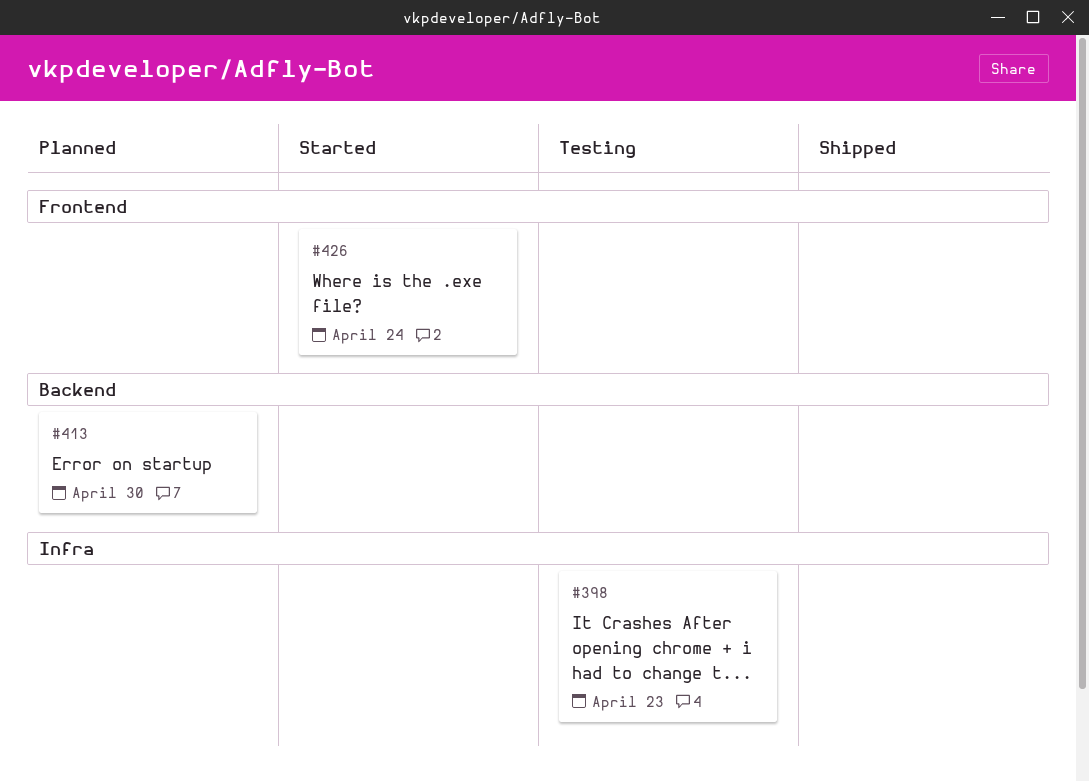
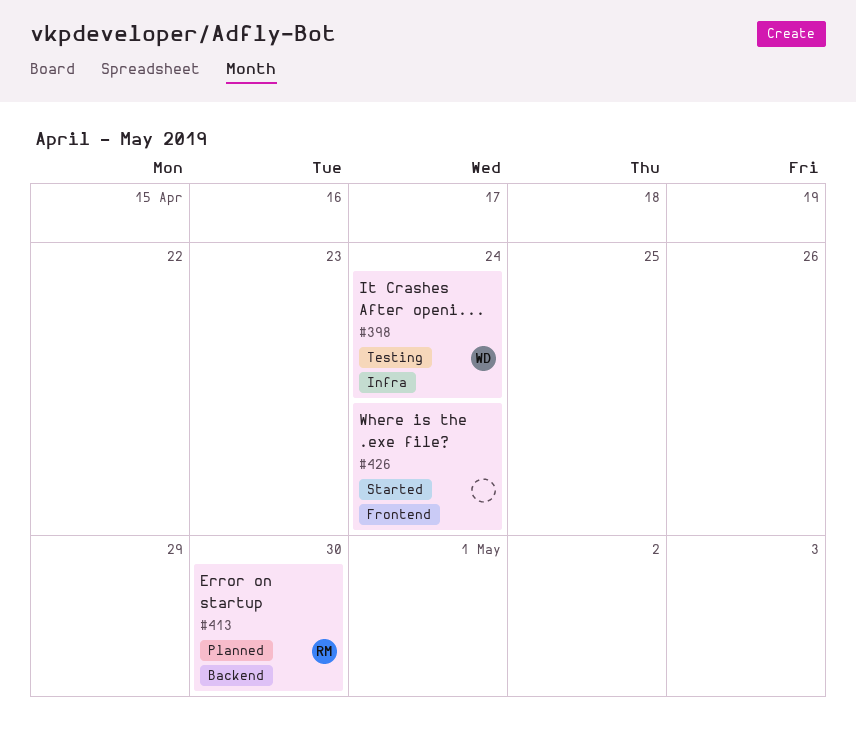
#398, due: Apr 23 -> Apr 24

